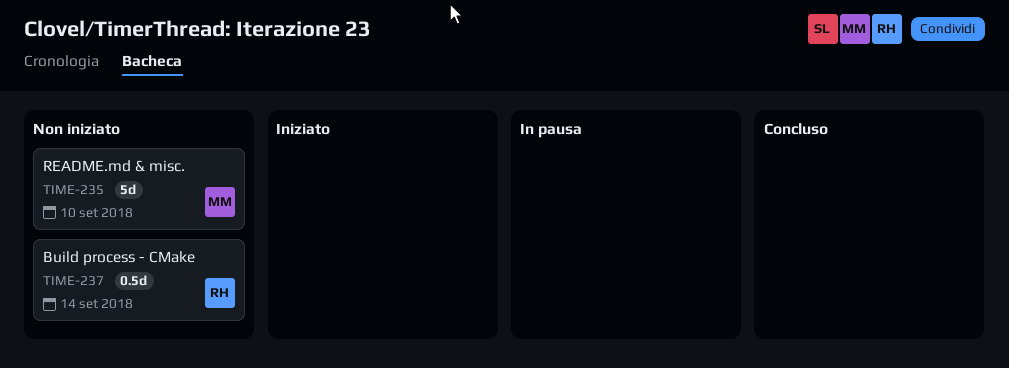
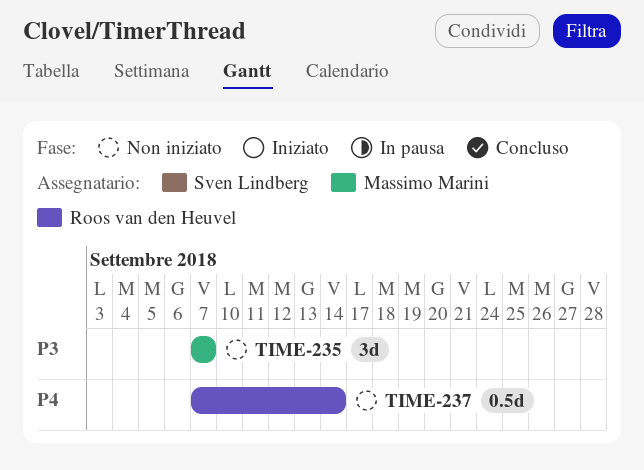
TIME-235, estimate: 5d -> 3d
TIME-235, due: Sep 10 -> Sep 7

